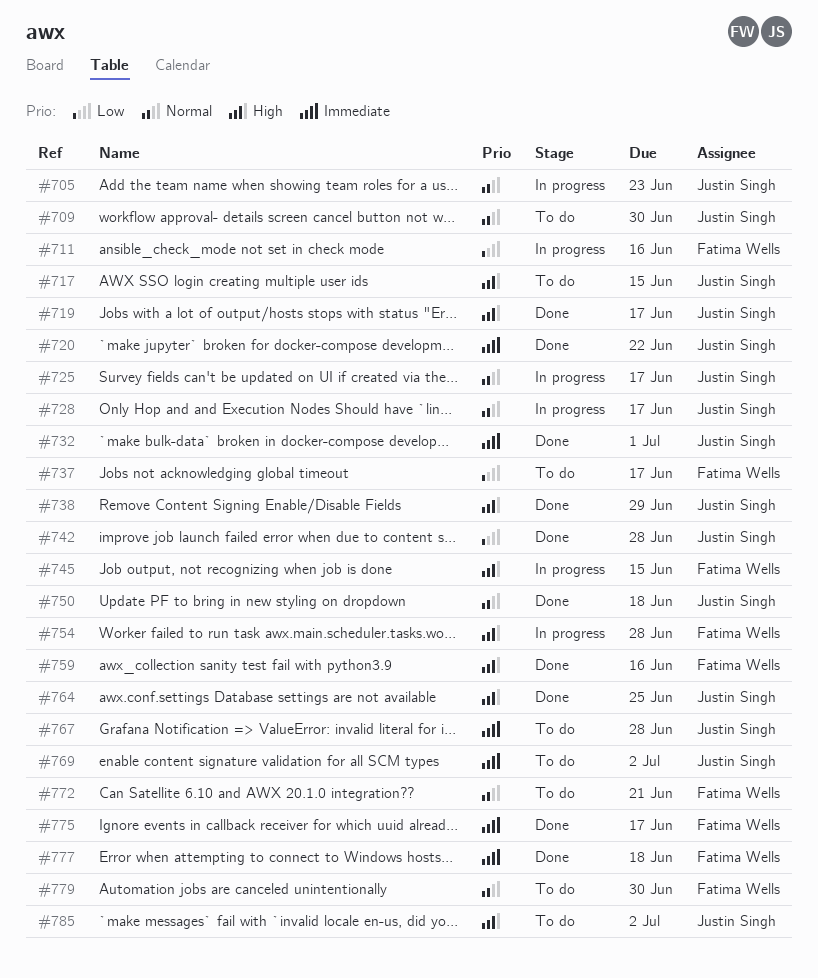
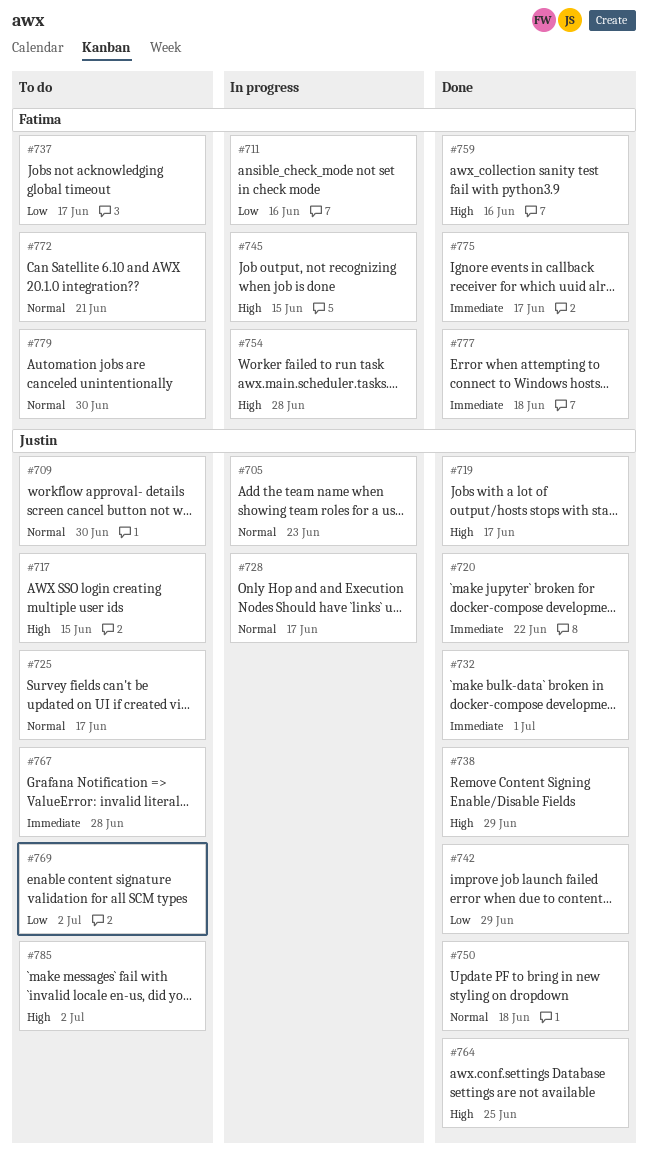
#725, status: In progress -> To do
#742, due: Jun 28 -> Jun 29
#769, priority: Immediate -> Low

